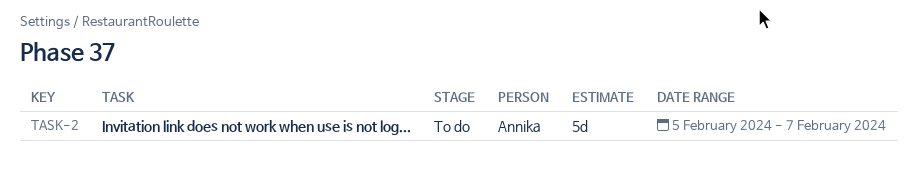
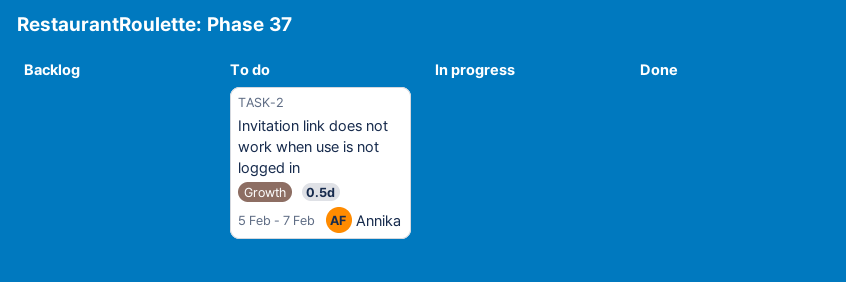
TASK-2, estimate: 5d -> 0.5d

